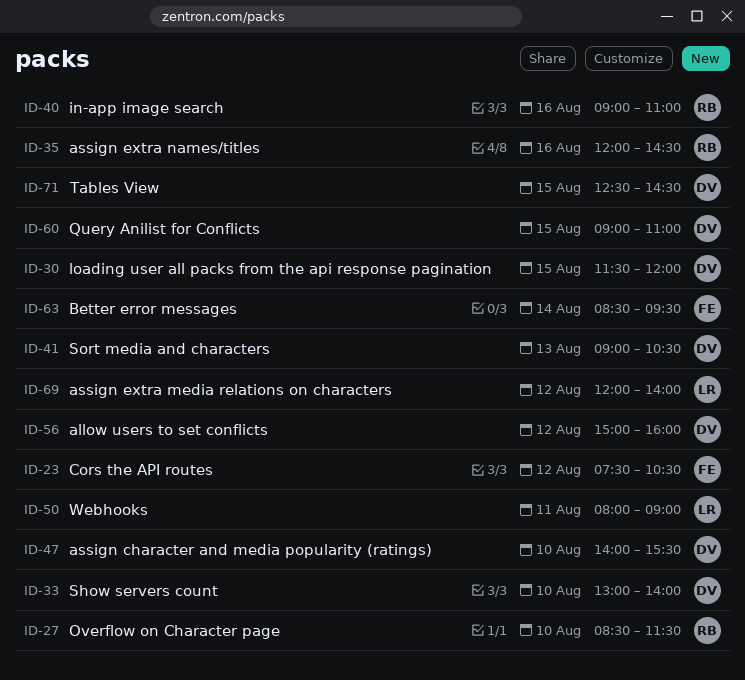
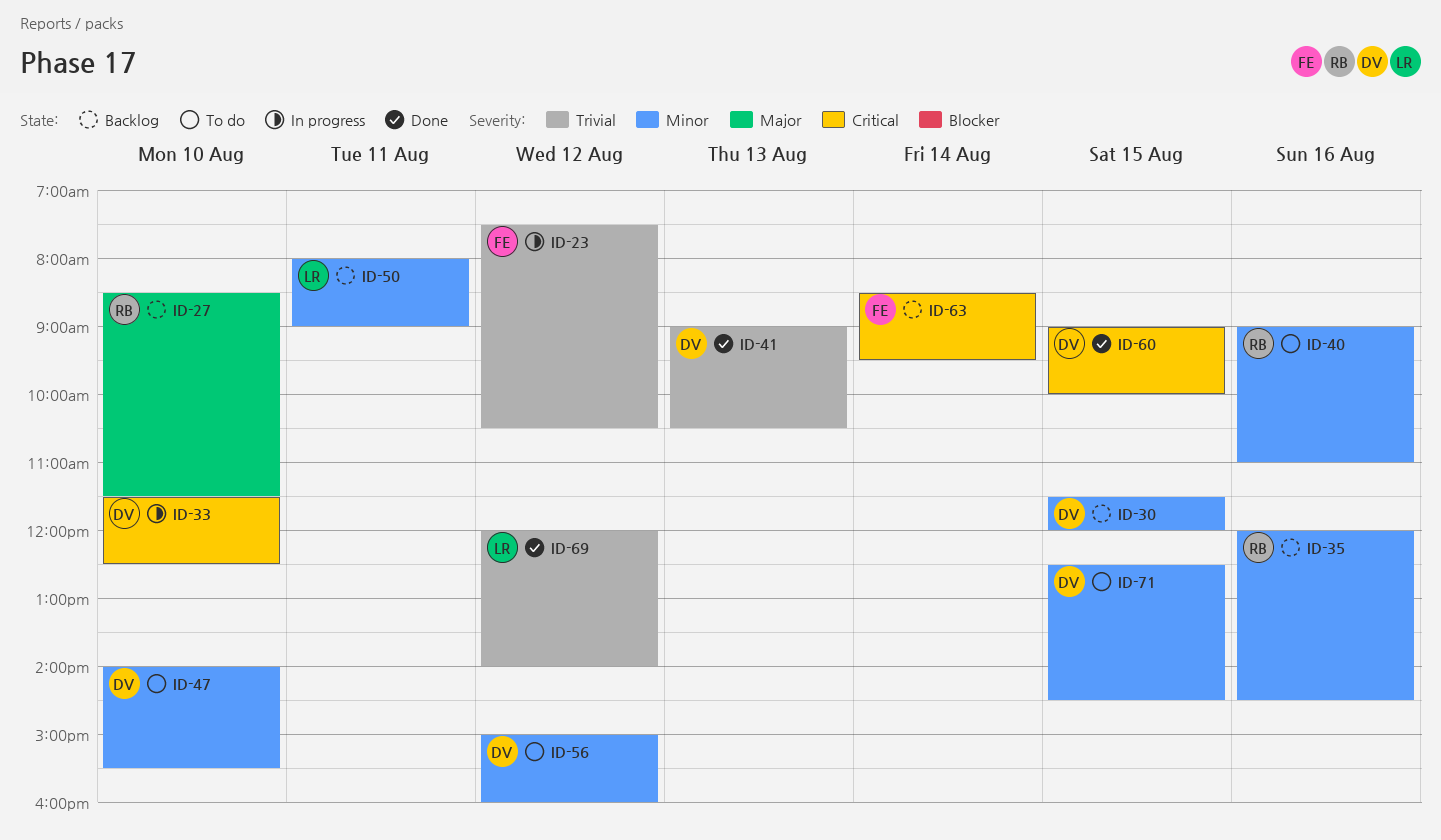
ID-33, begins: 13:00 -> 11:30
ID-33, ends: 14:00 -> 12:30
ID-60, ends: 11:00 -> 10:00

